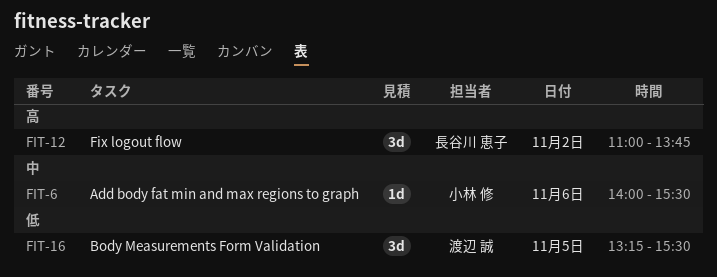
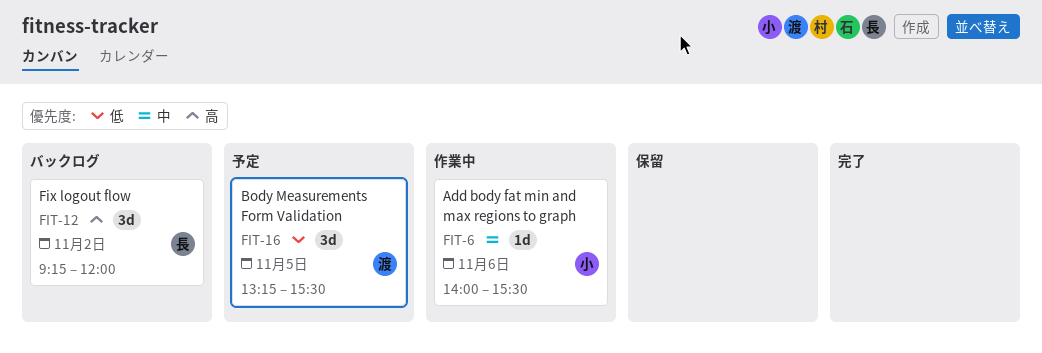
FIT-12, begins: 11:00 -> 09:15
FIT-12, ends: 13:45 -> 12:00

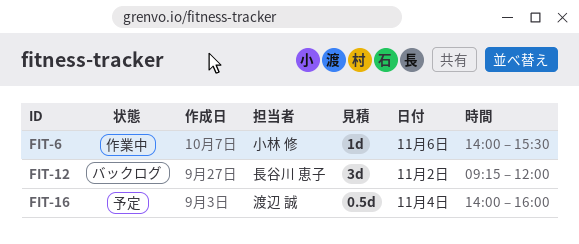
FIT-16, estimate: 3d -> 0.5d
FIT-16, day: Nov 5 -> Nov 4
FIT-16, begins: 13:15 -> 14:00
FIT-16, ends: 15:30 -> 16:00

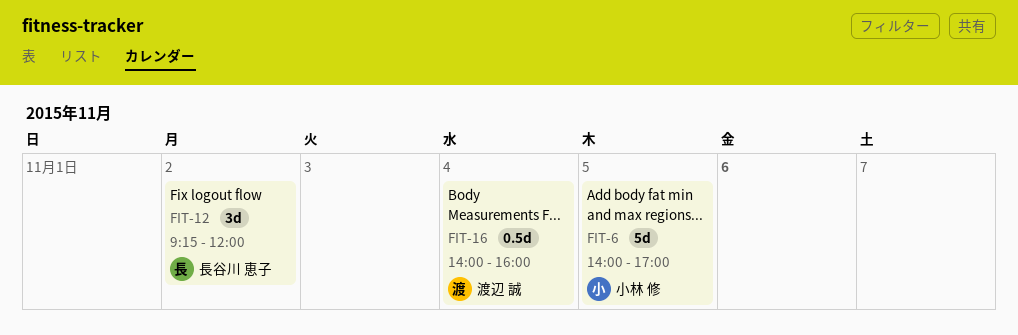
FIT-6, estimate: 1d -> 5d
FIT-6, day: Nov 6 -> Nov 5
FIT-6, ends: 15:30 -> 17:00

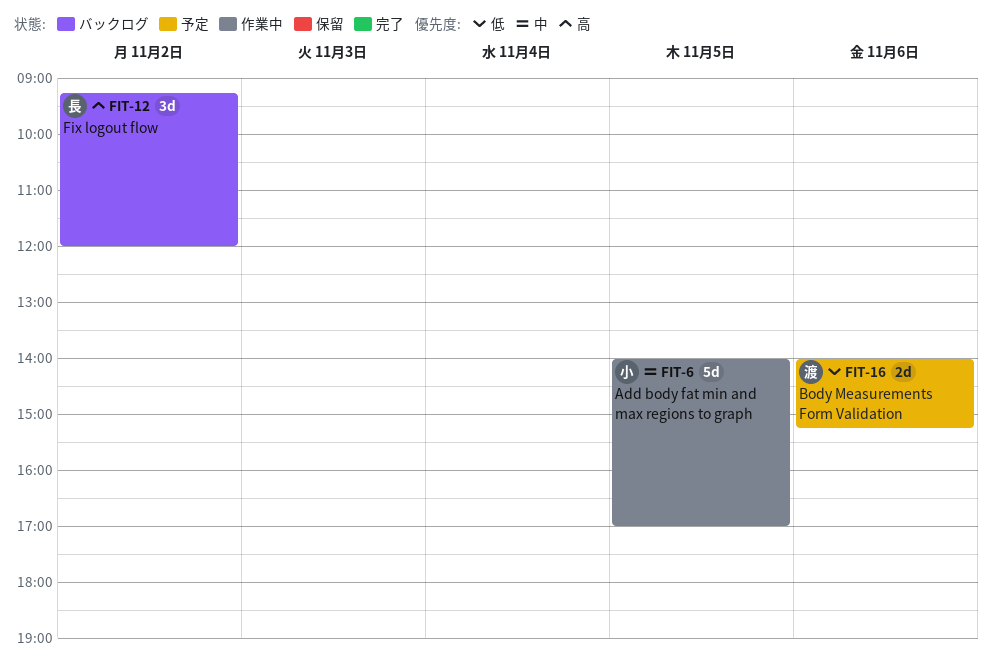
FIT-16, estimate: 0.5d -> 2d
FIT-16, day: Nov 4 -> Nov 6
FIT-16, ends: 16:00 -> 15:15

